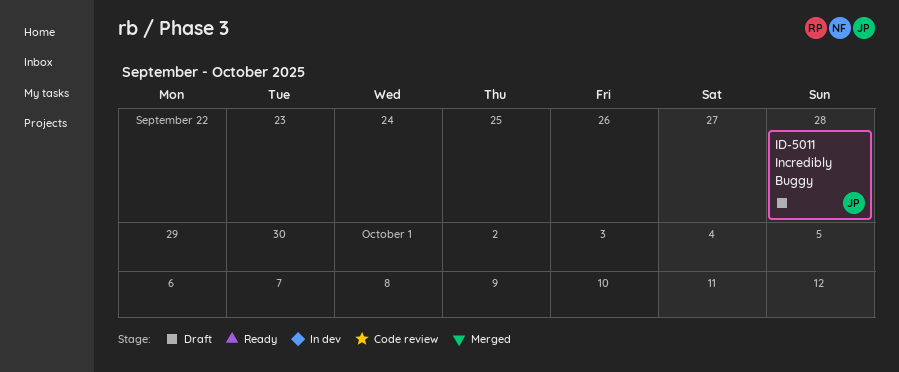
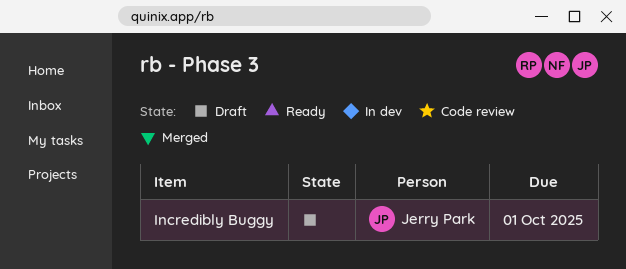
Incredibly Buggy, due: Sep 28 -> Oct 1

